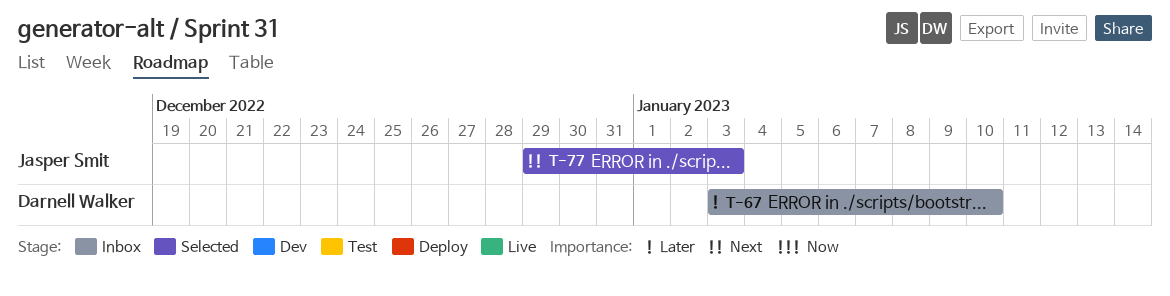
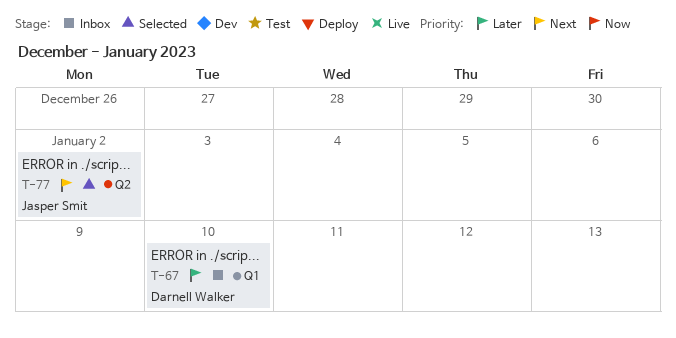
T-77, due: Jan 3 -> Jan 2

